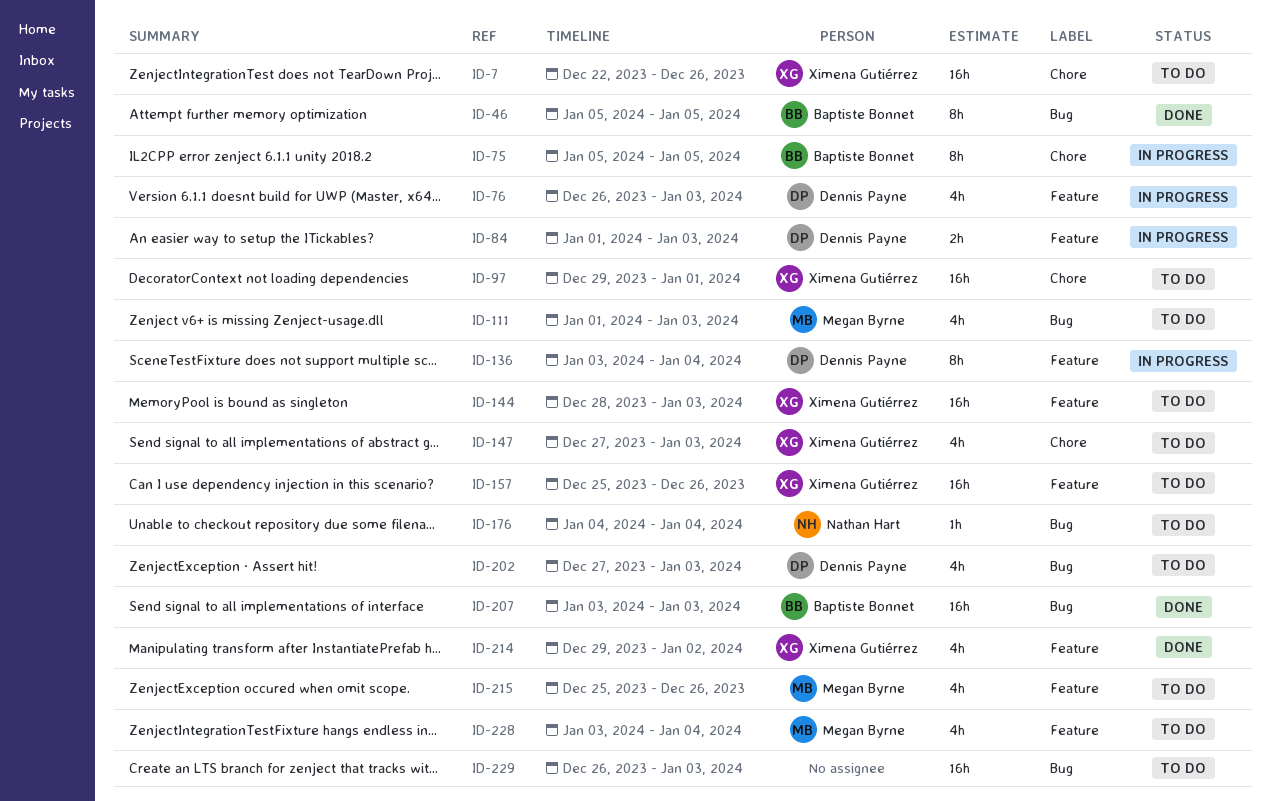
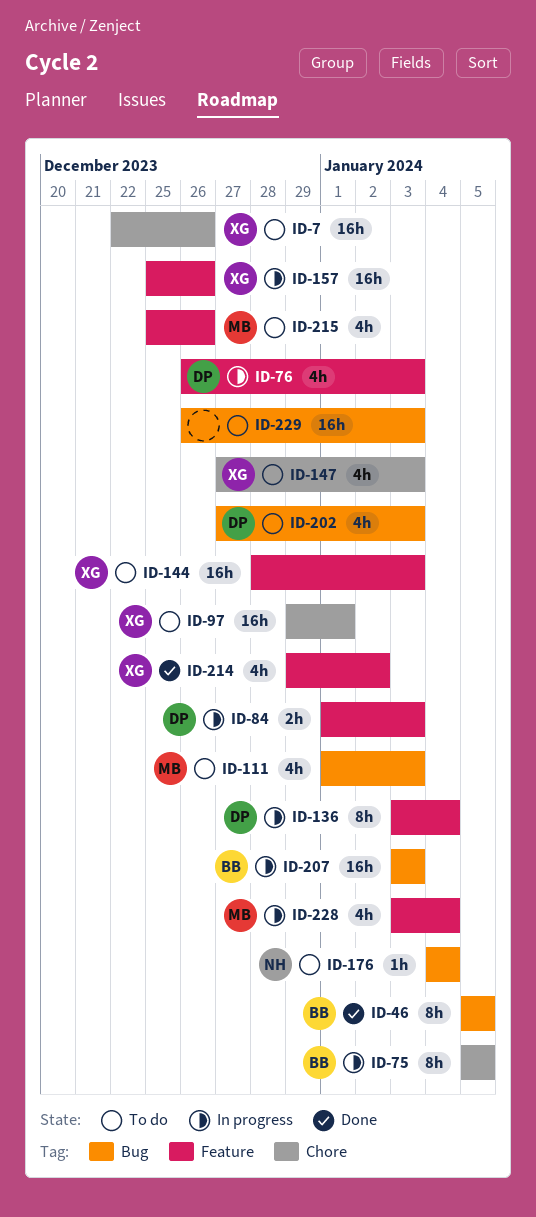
ID-157, status: To do -> In progress
ID-207, status: Done -> In progress
ID-228, status: To do -> In progress

